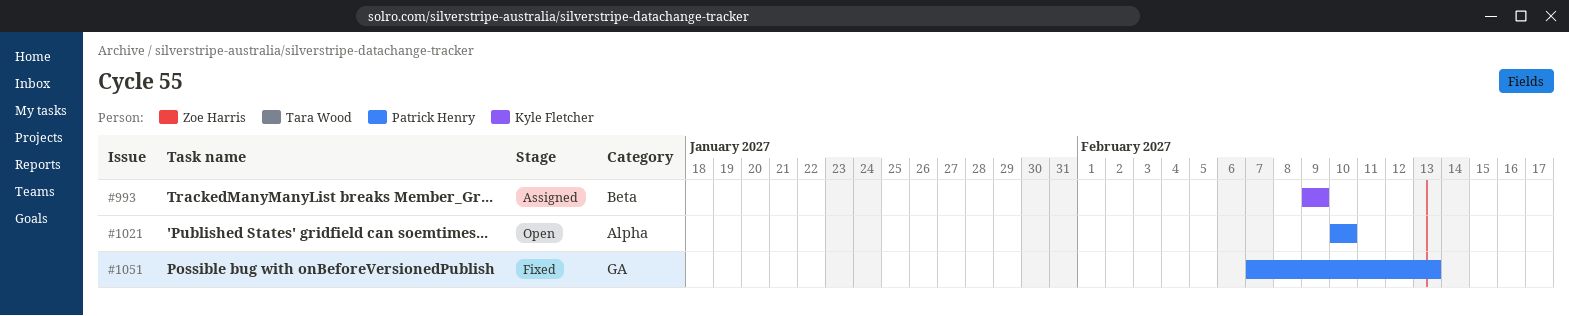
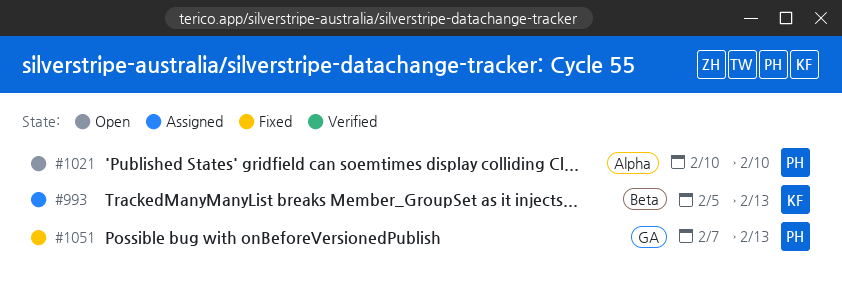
#993, start: Feb 9 -> Feb 5
#993, due: Feb 9 -> Feb 13

